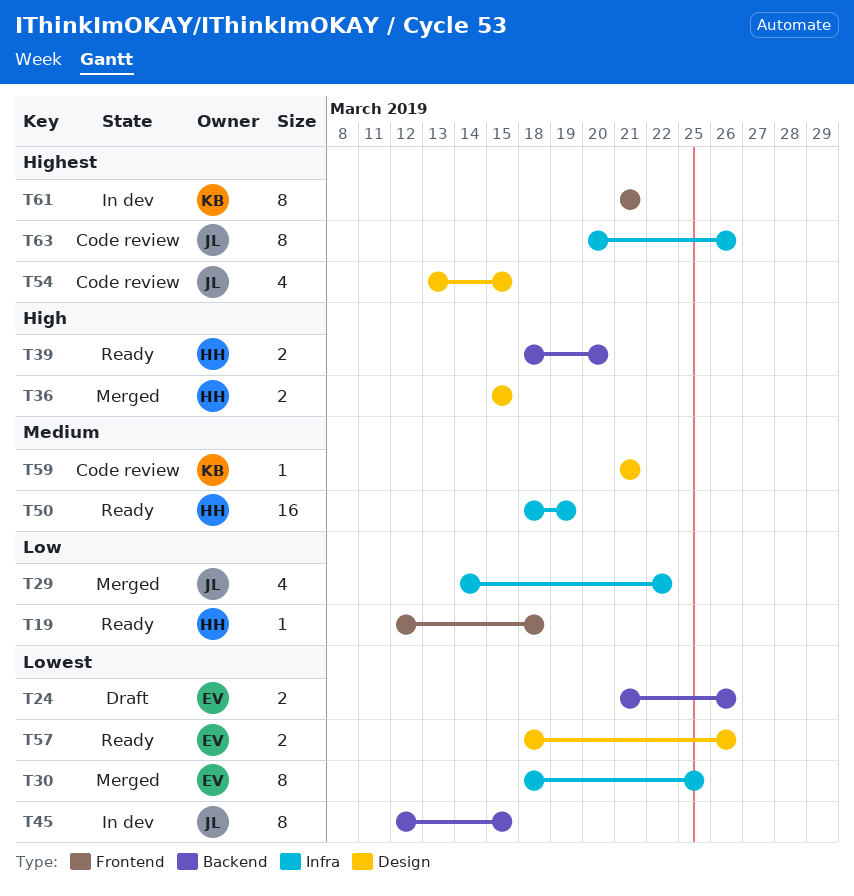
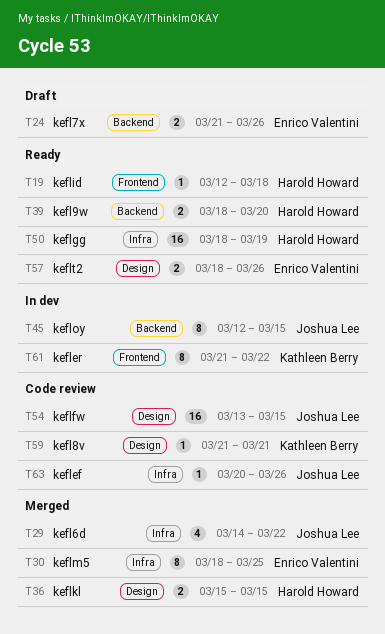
T54, estimate: 4 -> 16
T61, due: Mar 21 -> Mar 22
T63, estimate: 8 -> 1

